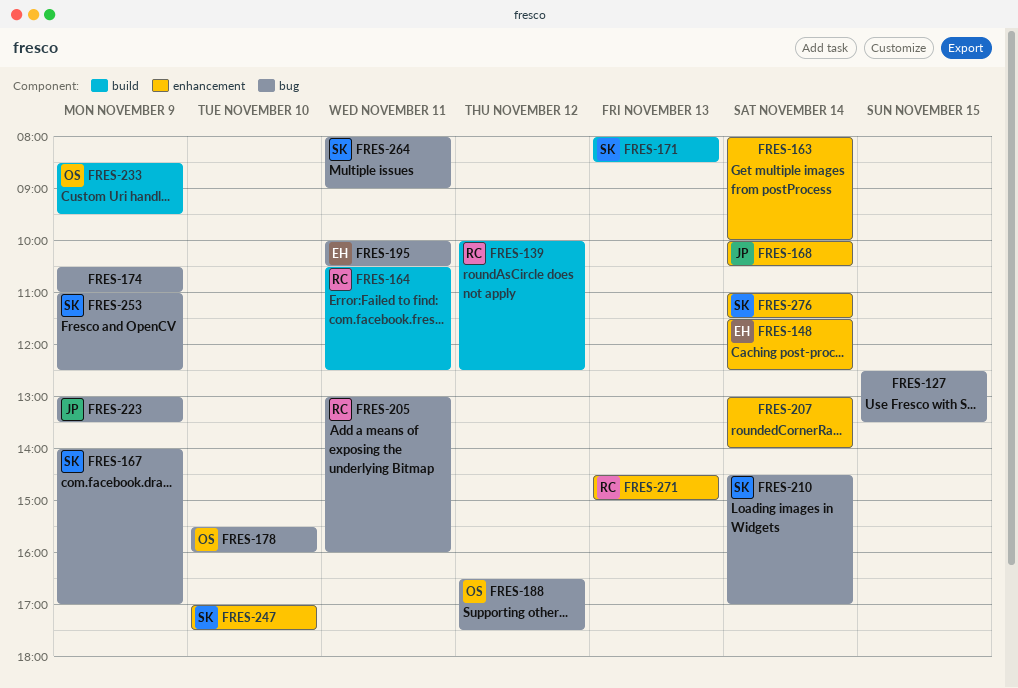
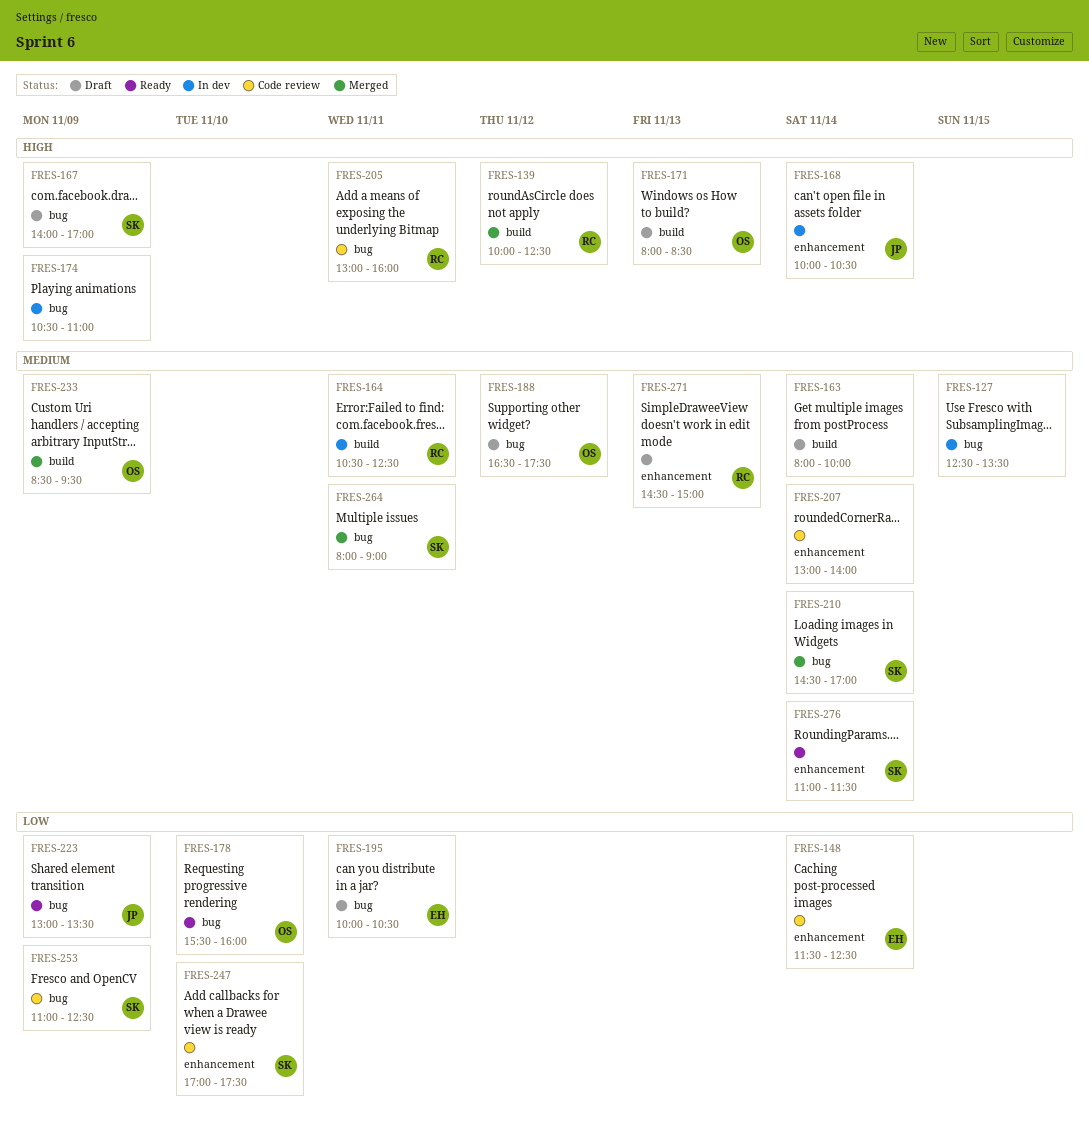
FRES-163, label: enhancement -> build
FRES-171, owner: SK -> OS

